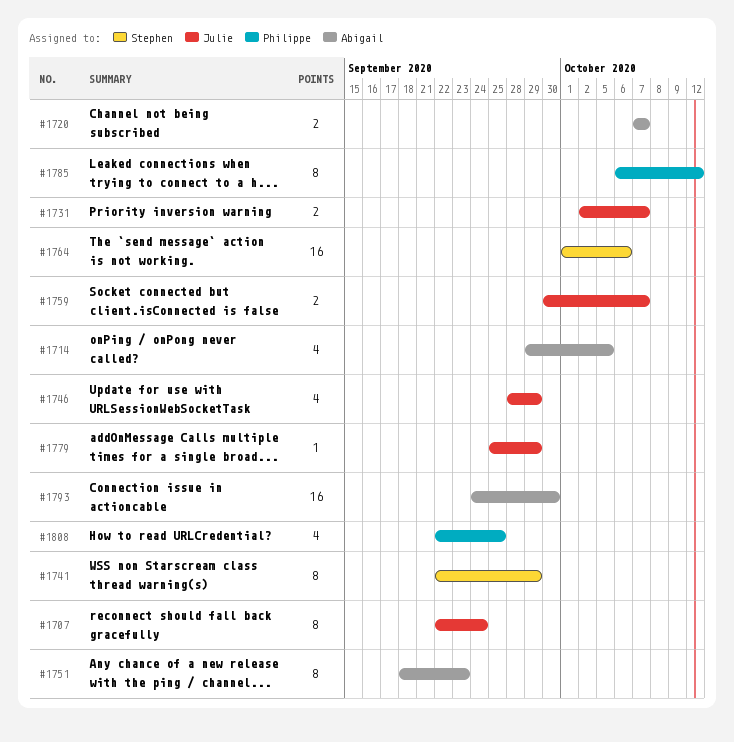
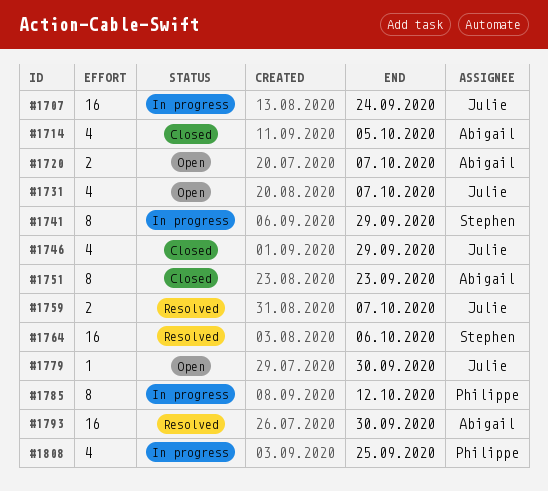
#1707, estimate: 8 -> 16
#1731, estimate: 2 -> 4
#1779, due: Sep 29 -> Sep 30

